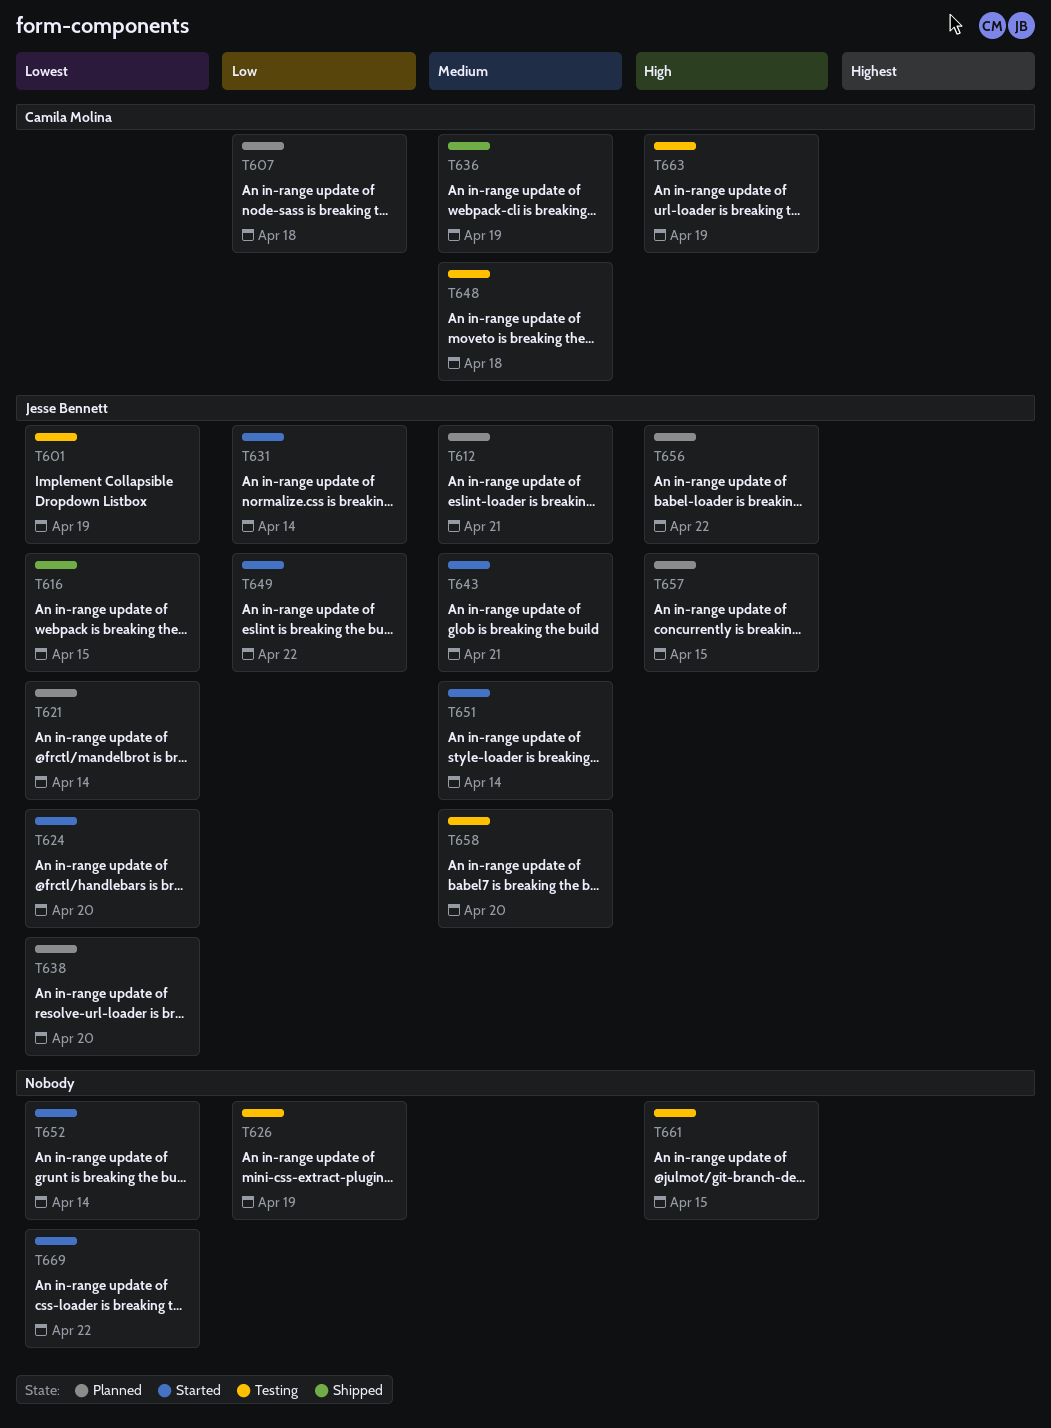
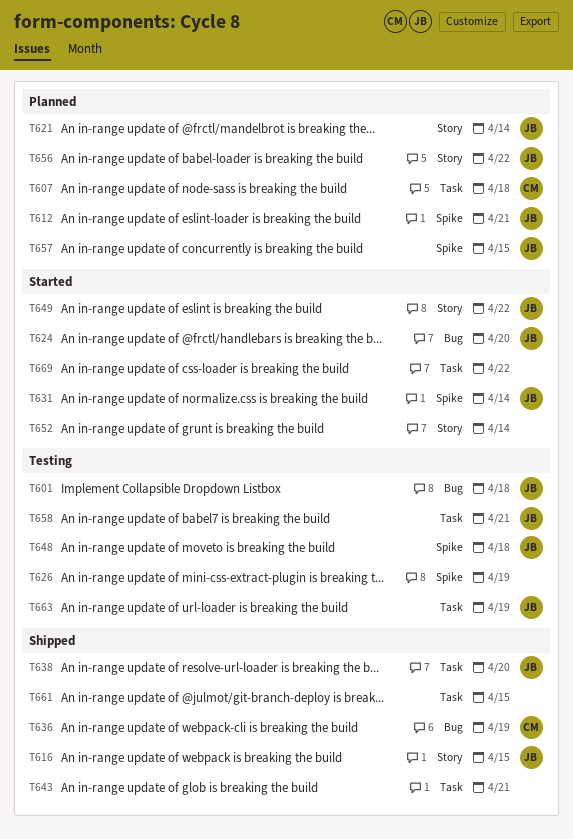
T601, due: Apr 19 -> Apr 18
T638, status: Planned -> Shipped
T643, status: Started -> Shipped
T643, owner: Jesse Bennett -> none
T648, owner: Camila Molina -> Jesse Bennett
T651: present -> none
T658, due: Apr 20 -> Apr 21
T661, status: Testing -> Shipped
T663, owner: Camila Molina -> Jesse Bennett

